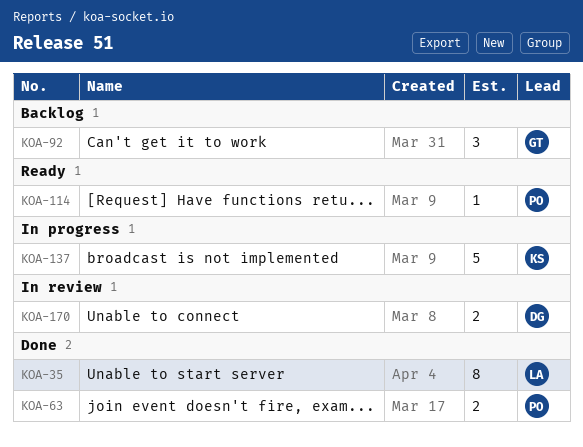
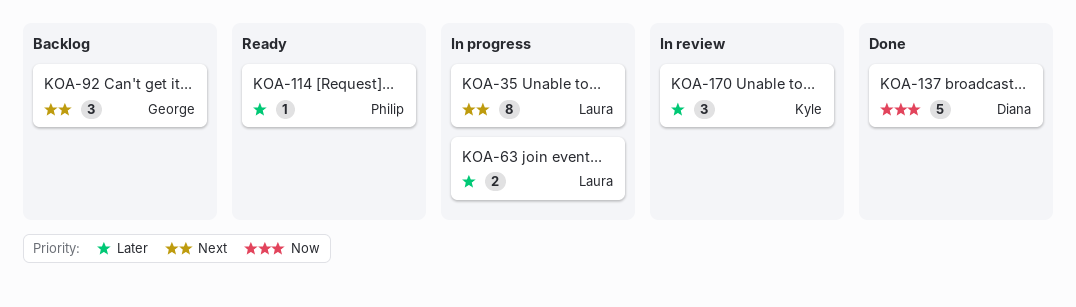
KOA-35, status: Done -> In progress
KOA-63, status: Done -> In progress
KOA-63, owner: Philip -> Laura
KOA-137, status: In progress -> Done
KOA-137, owner: Kyle -> Diana
KOA-170, owner: Diana -> Kyle
KOA-170, estimate: 2 -> 3

